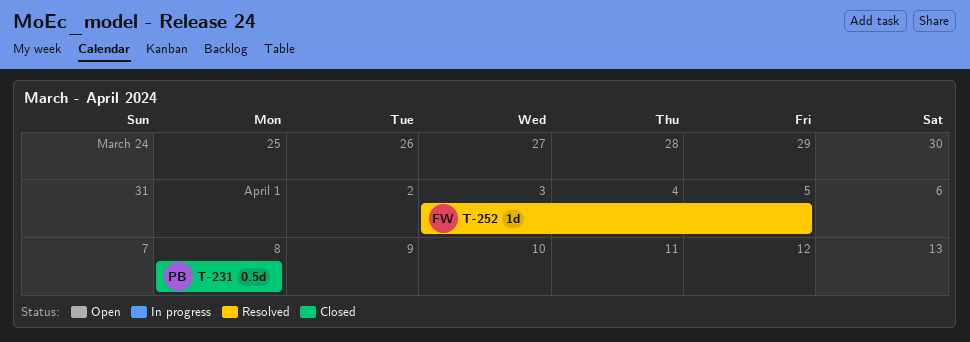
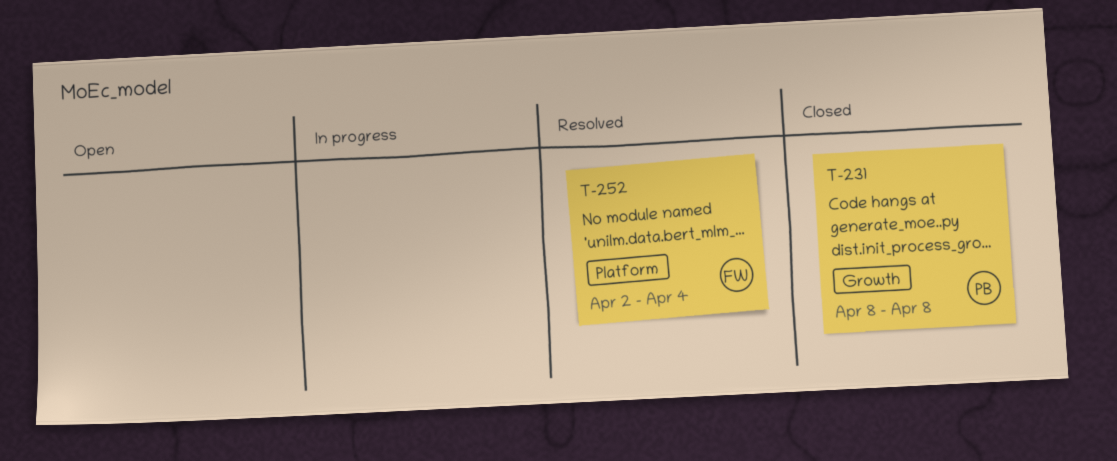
T-252, start: Apr 3 -> Apr 2
T-252, due: Apr 5 -> Apr 4

